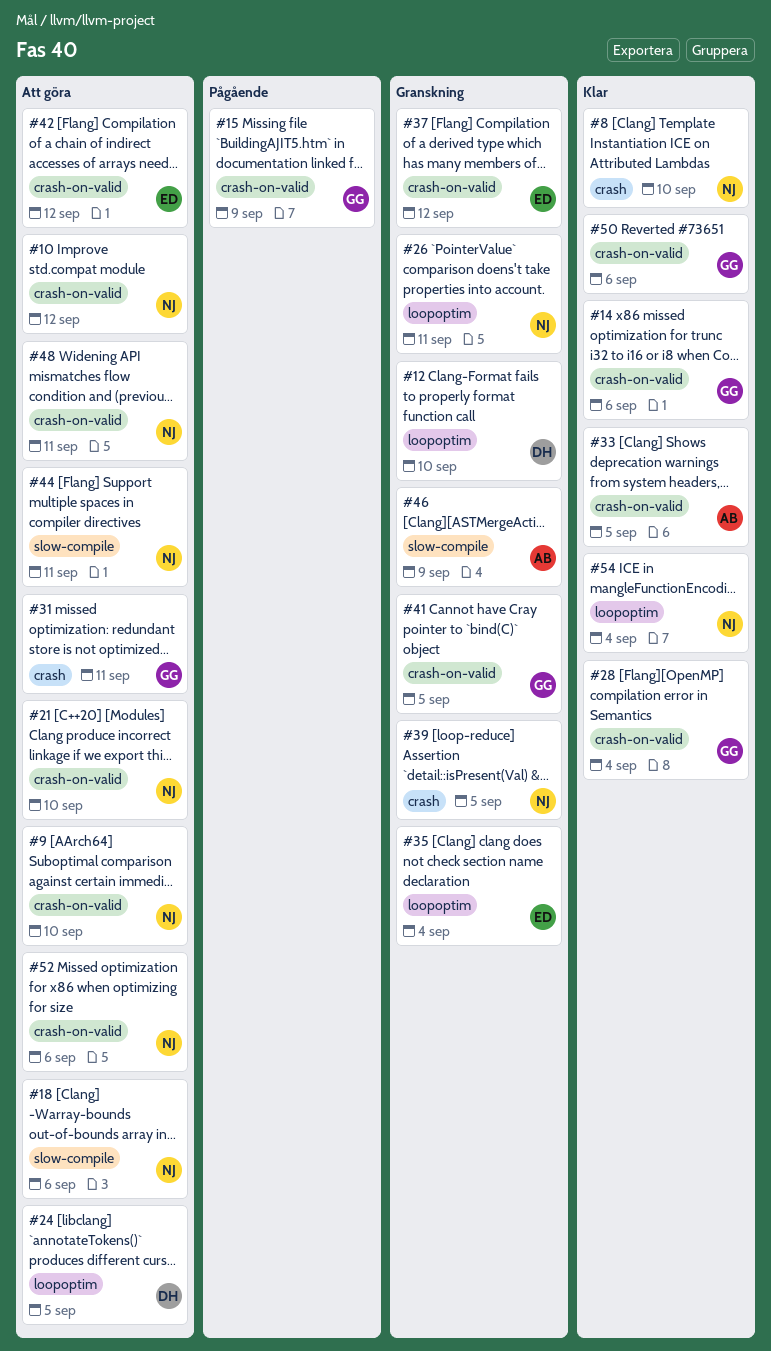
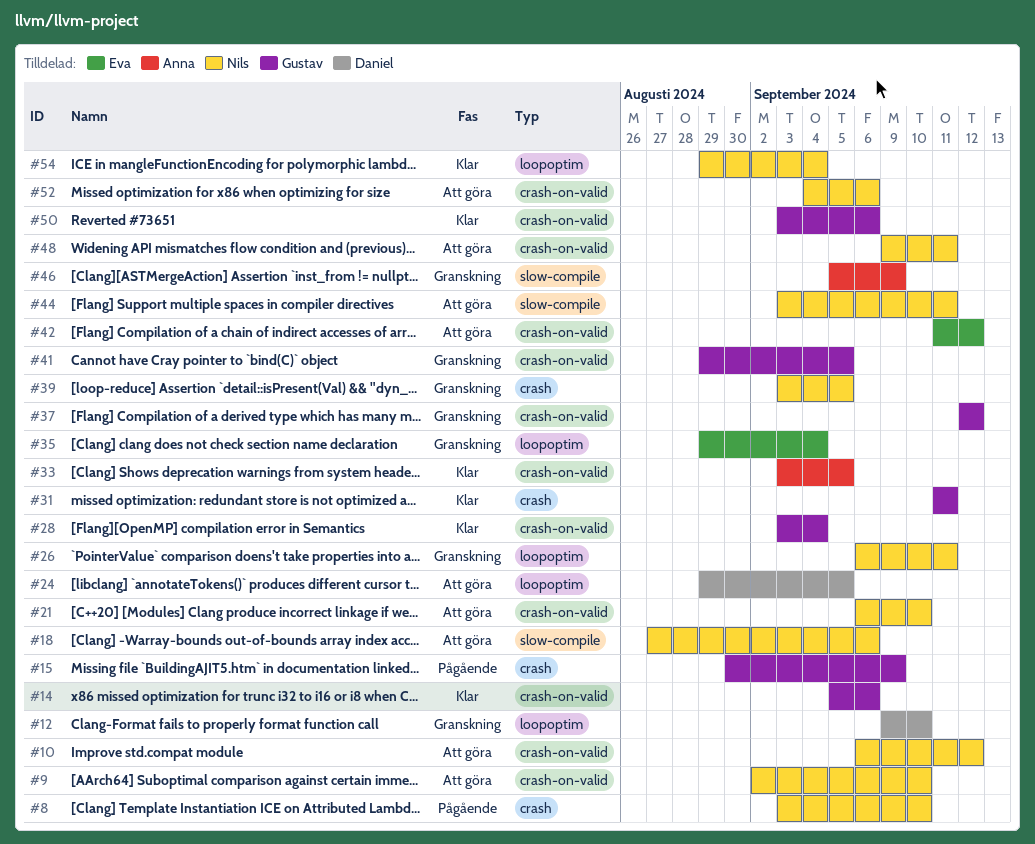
#8, status: Klar -> Pågående
#15, label: crash-on-valid -> crash
#31, status: Att göra -> Klar
#37, owner: Eva -> Gustav

